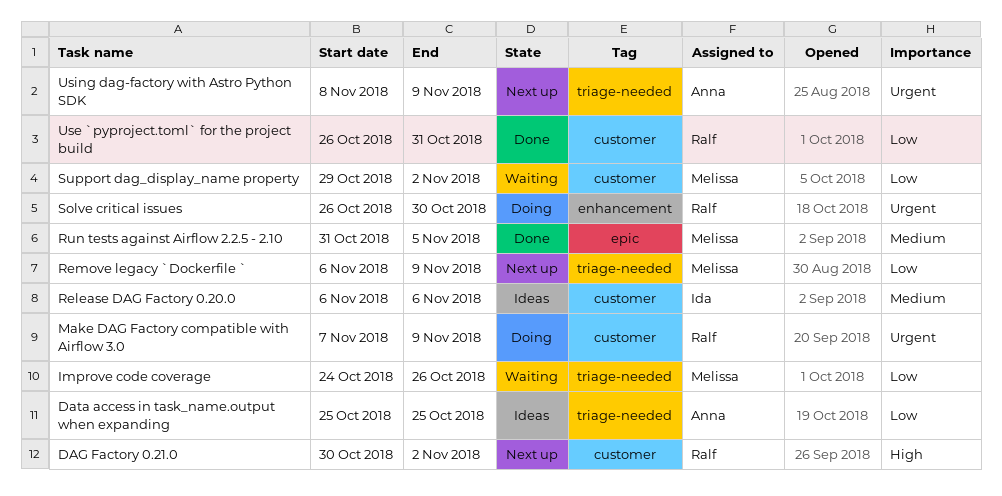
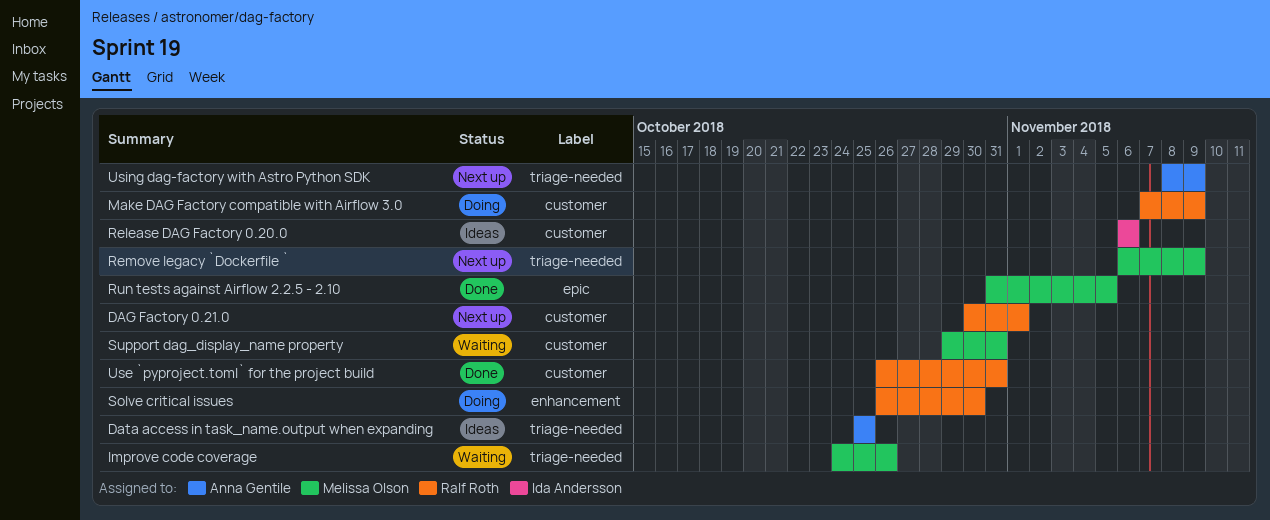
DAG Factory 0.21.0, due: Nov 2 -> Nov 1
Support dag_display_name property, due: Nov 2 -> Oct 31

